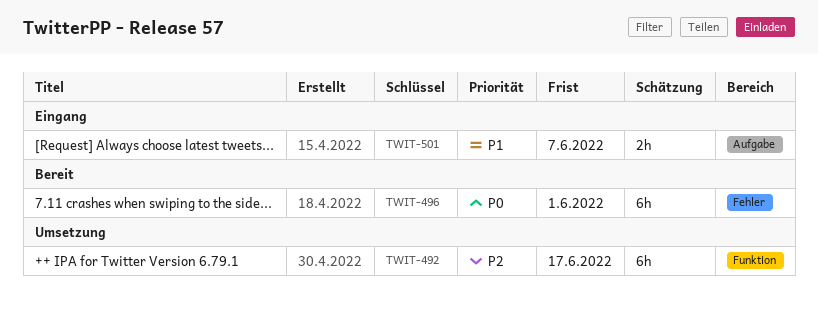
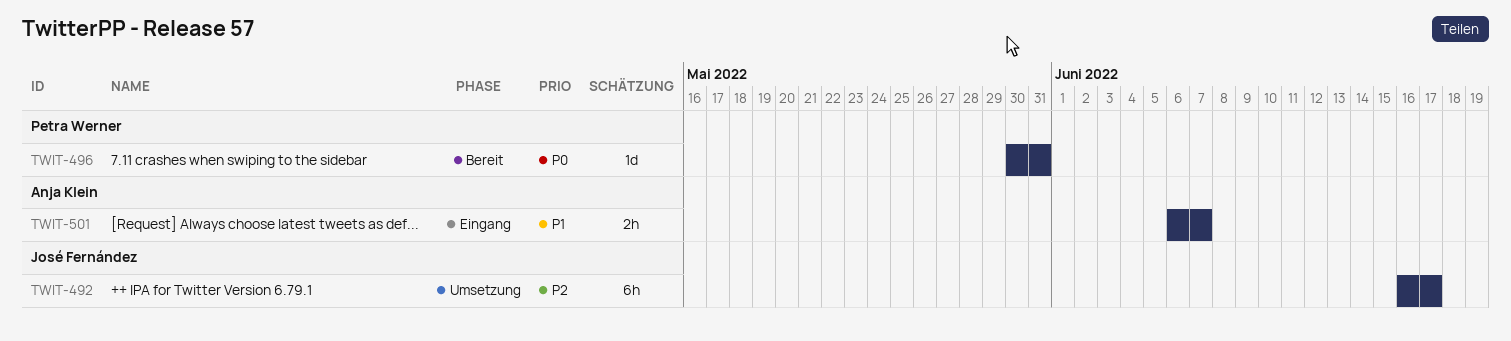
TWIT-496, estimate: 6h -> 1d
TWIT-496, due: Jun 1 -> May 31

